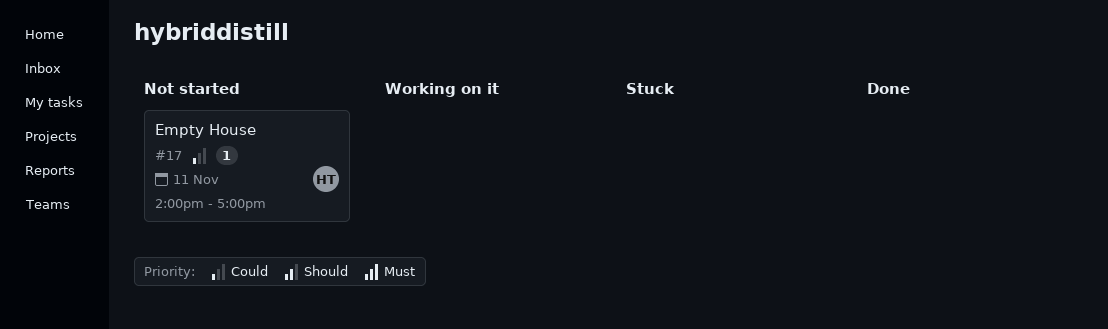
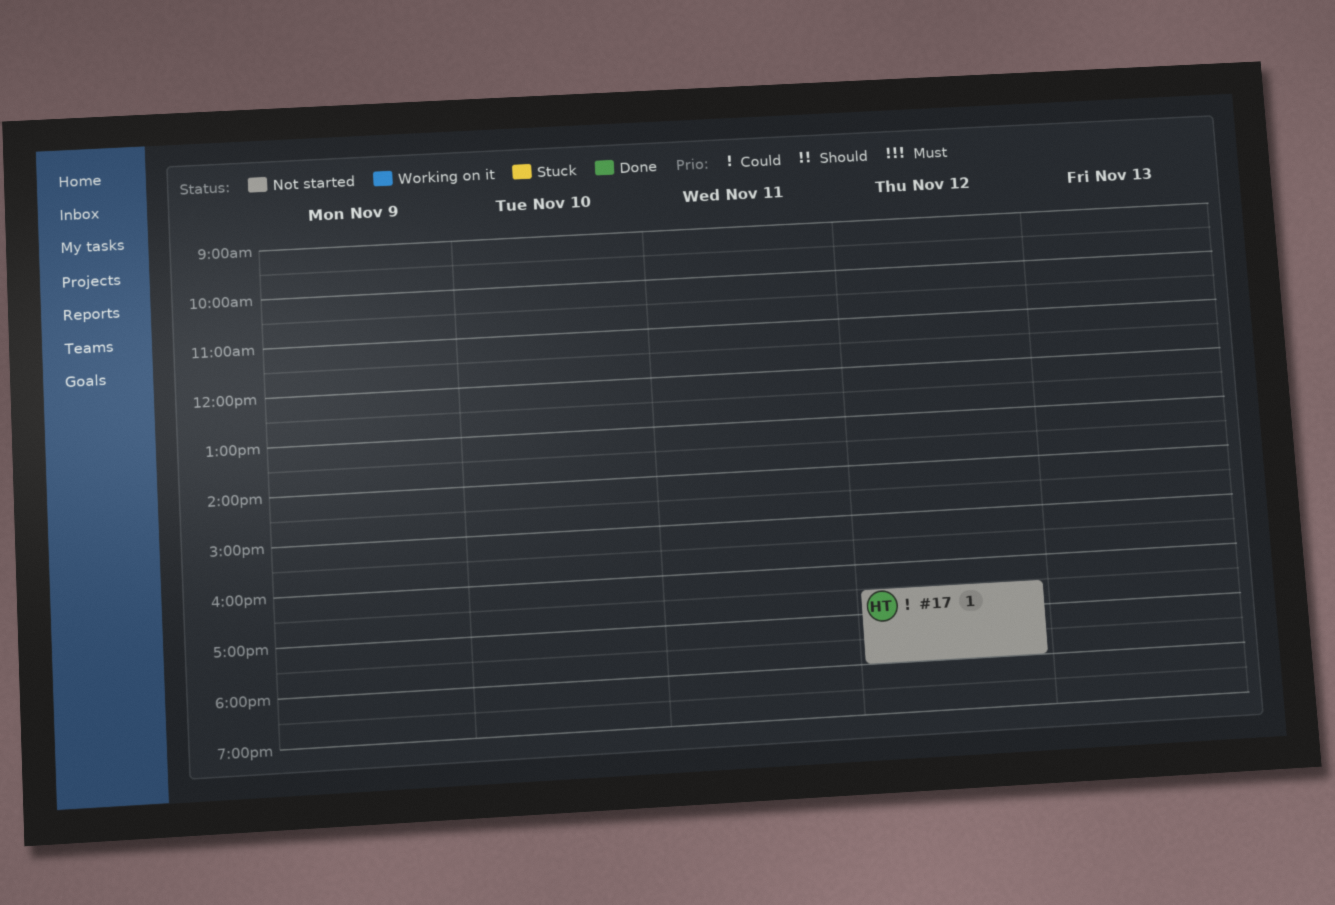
#17, day: Nov 11 -> Nov 12
#17, begins: 14:00 -> 16:30
#17, ends: 17:00 -> 18:00

